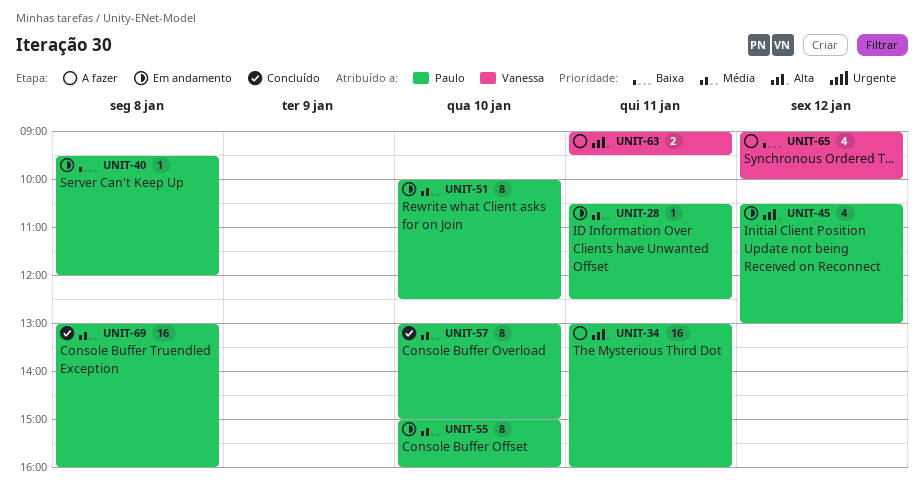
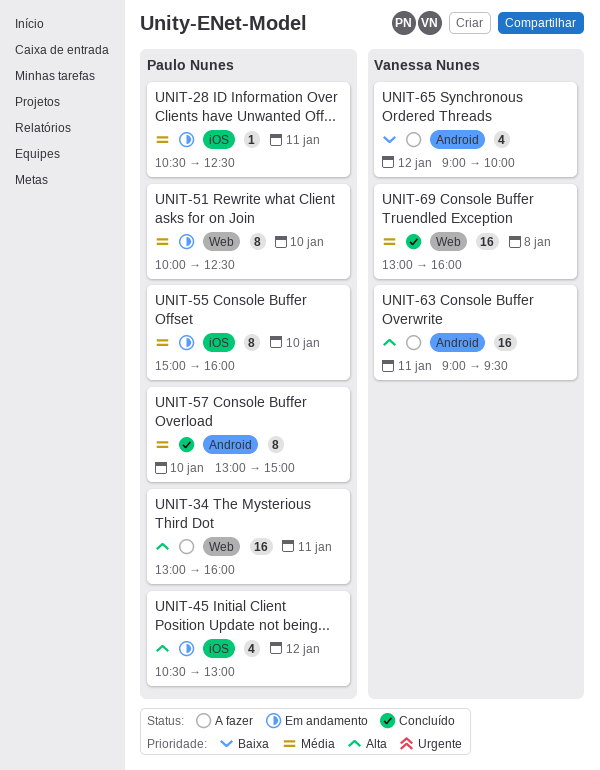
UNIT-40: present -> none
UNIT-63, estimate: 2 -> 16
UNIT-69, owner: Paulo Nunes -> Vanessa Nunes

